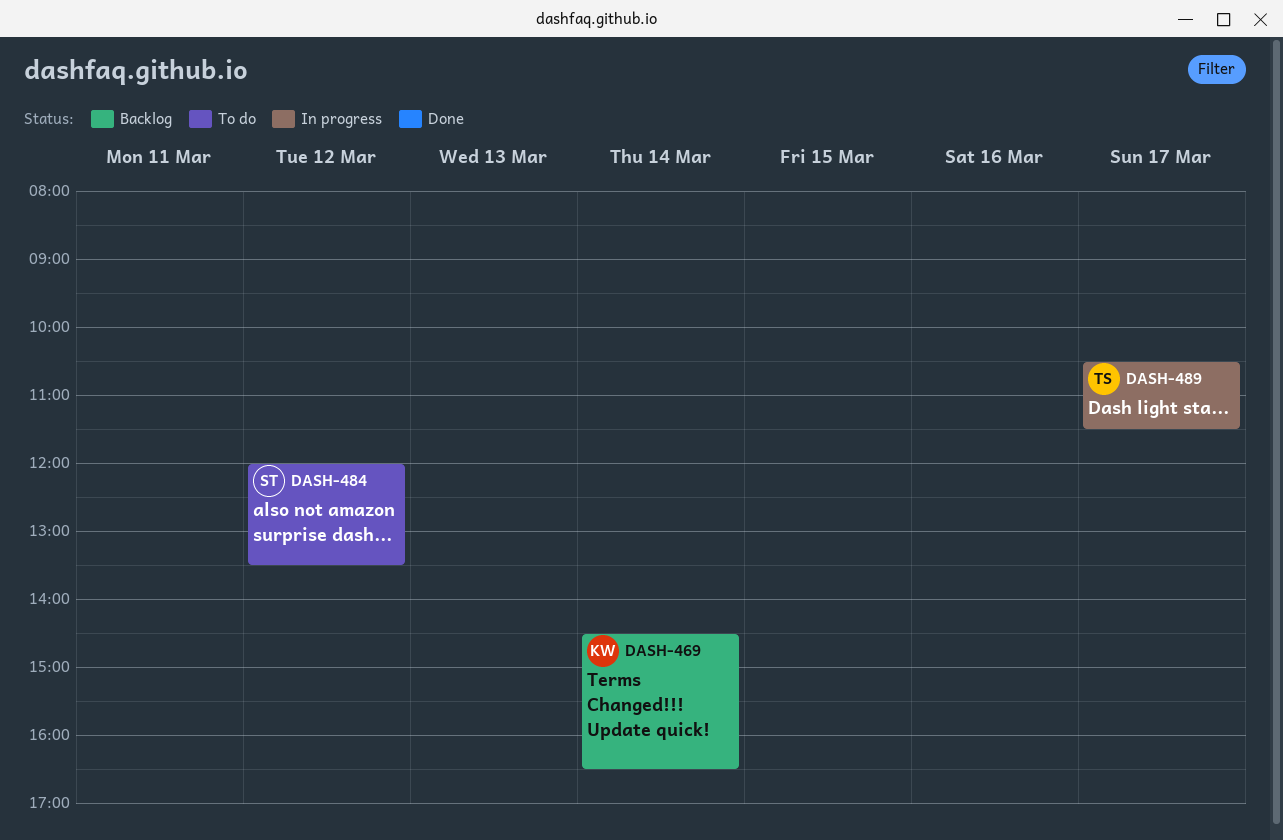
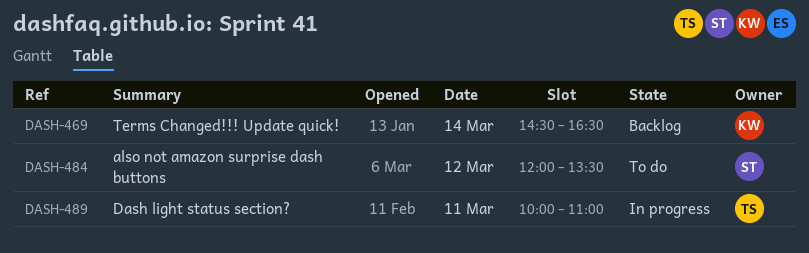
DASH-489, day: Mar 17 -> Mar 11
DASH-489, begins: 10:30 -> 10:00
DASH-489, ends: 11:30 -> 11:00

